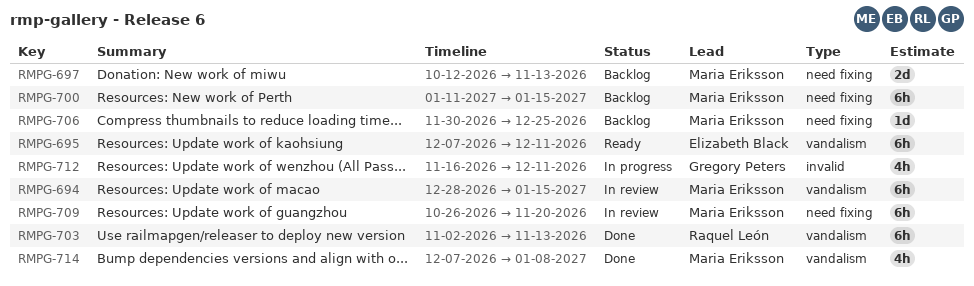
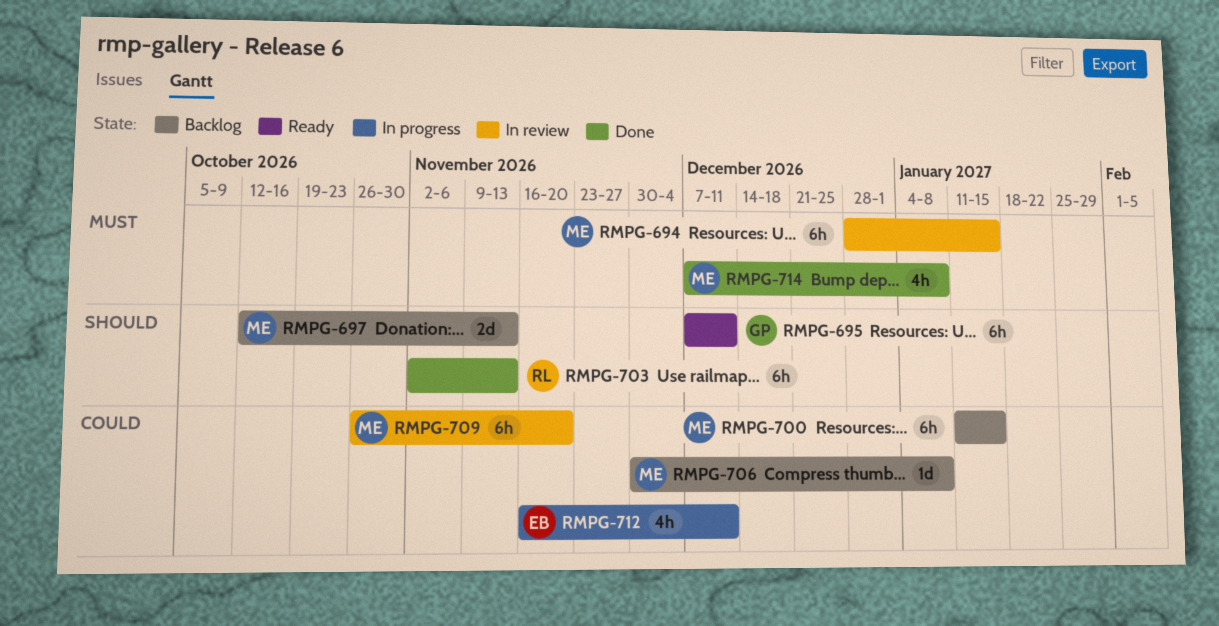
RMPG-695, owner: Elizabeth Black -> Gregory Peters
RMPG-706, due: Dec 25 -> Jan 8
RMPG-712, owner: Gregory Peters -> Elizabeth Black

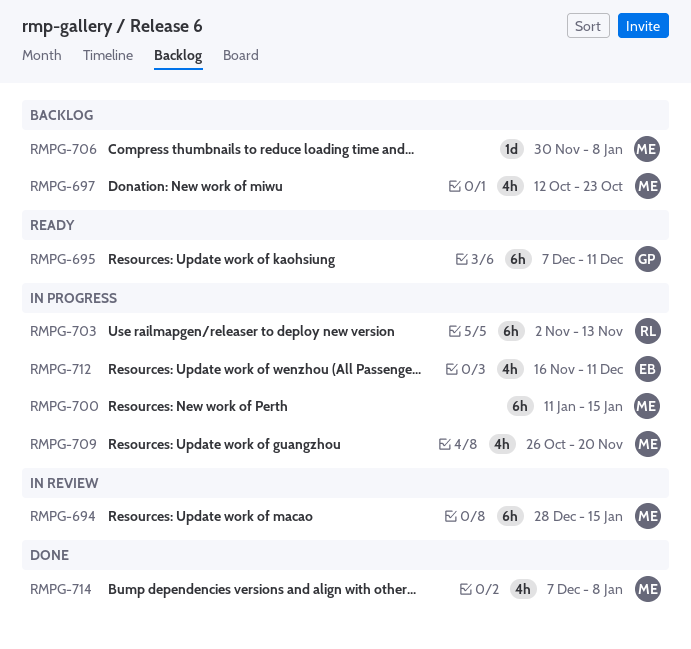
RMPG-697, estimate: 2d -> 4h
RMPG-697, due: Nov 13 -> Oct 23
RMPG-700, status: Backlog -> In progress
RMPG-703, status: Done -> In progress
RMPG-709, status: In review -> In progress
RMPG-709, estimate: 6h -> 4h

